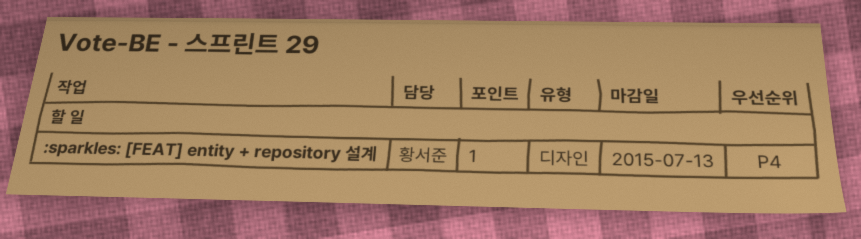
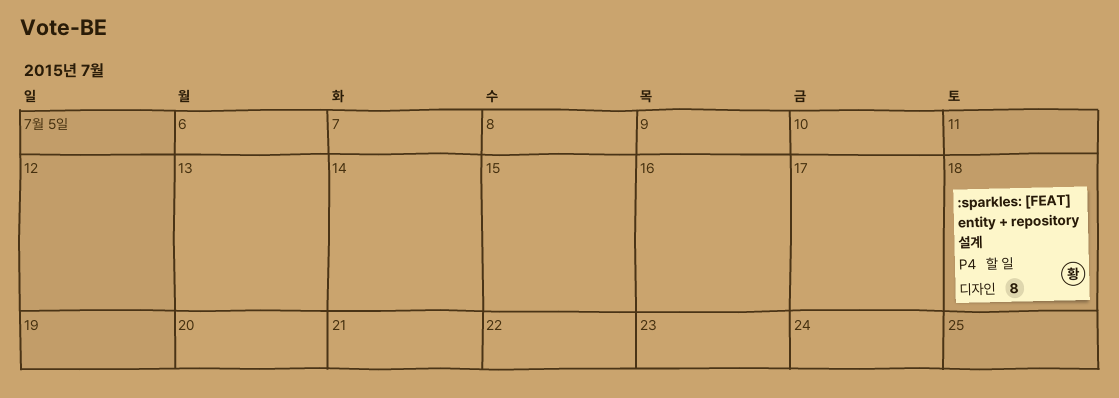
:sparkles: [FEAT] entity + repository 설계, estimate: 1 -> 8
:sparkles: [FEAT] entity + repository 설계, due: Jul 13 -> Jul 18

